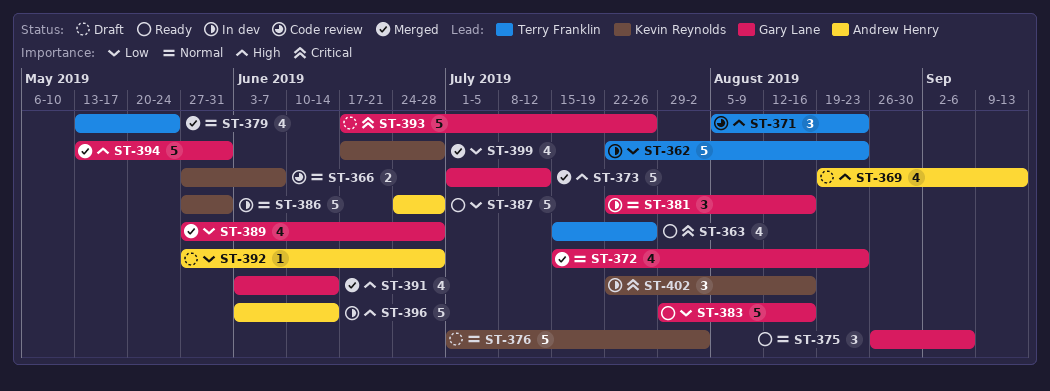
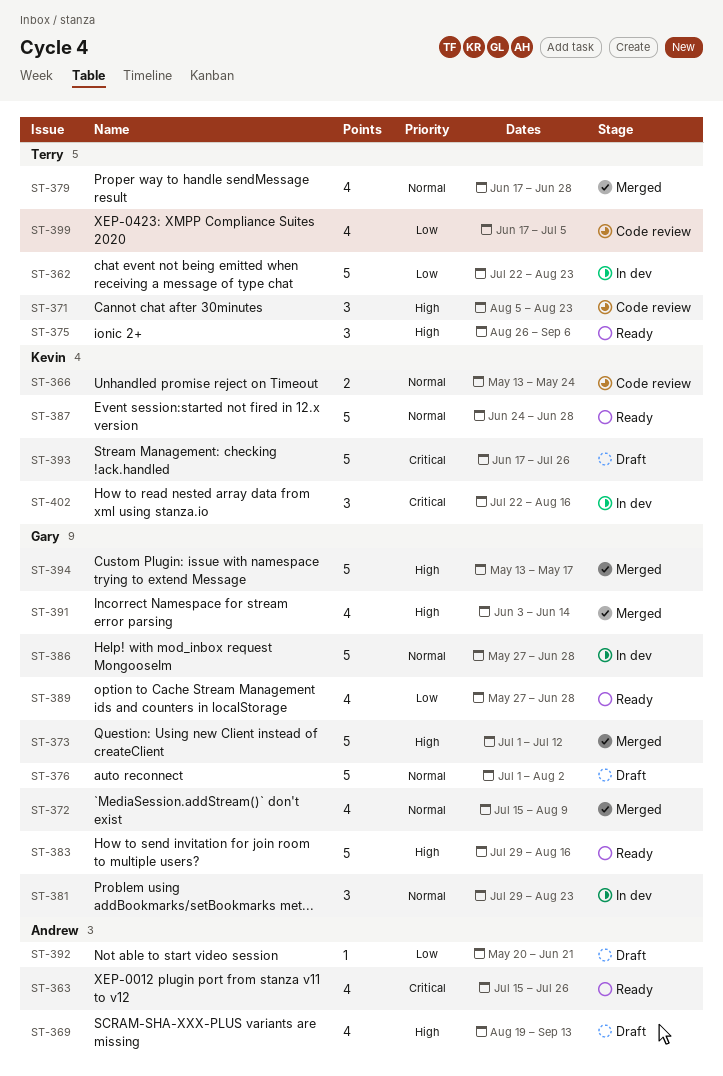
ST-363, owner: Terry Franklin -> Andrew Henry
ST-366, start: May 27 -> May 13
ST-366, due: Jun 7 -> May 24
ST-372, due: Aug 23 -> Aug 9
ST-375, owner: Gary Lane -> Terry Franklin
ST-375, priority: Normal -> High
ST-376, owner: Kevin Reynolds -> Gary Lane
ST-379, start: May 13 -> Jun 17
ST-379, due: May 24 -> Jun 28
ST-381, start: Jul 22 -> Jul 29
ST-381, due: Aug 16 -> Aug 23
ST-383, priority: Low -> High
ST-386, owner: Kevin Reynolds -> Gary Lane
ST-386, due: May 31 -> Jun 28
ST-387, owner: Andrew Henry -> Kevin Reynolds
ST-387, priority: Low -> Normal
ST-389, status: Merged -> Ready
ST-392, start: May 27 -> May 20
ST-392, due: Jun 28 -> Jun 21
ST-393, owner: Gary Lane -> Kevin Reynolds
ST-394, due: May 31 -> May 17
ST-396: present -> none
ST-399, status: Merged -> Code review
ST-399, owner: Kevin Reynolds -> Terry Franklin
ST-399, due: Jun 28 -> Jul 5

